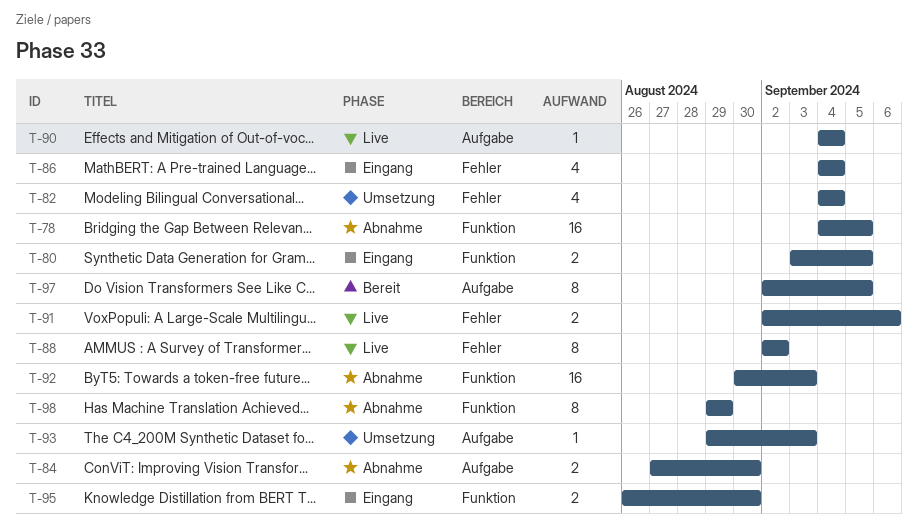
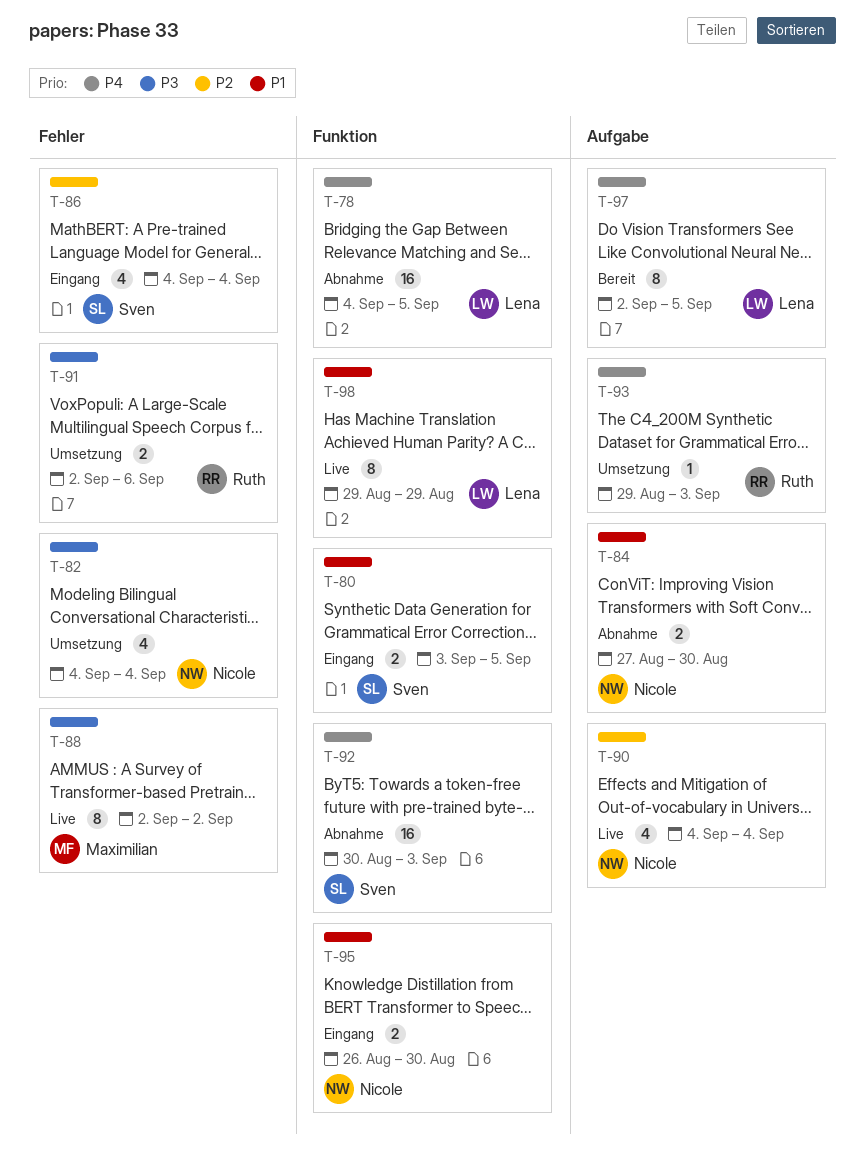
T-90, estimate: 1 -> 4
T-91, status: Live -> Umsetzung
T-98, status: Abnahme -> Live

